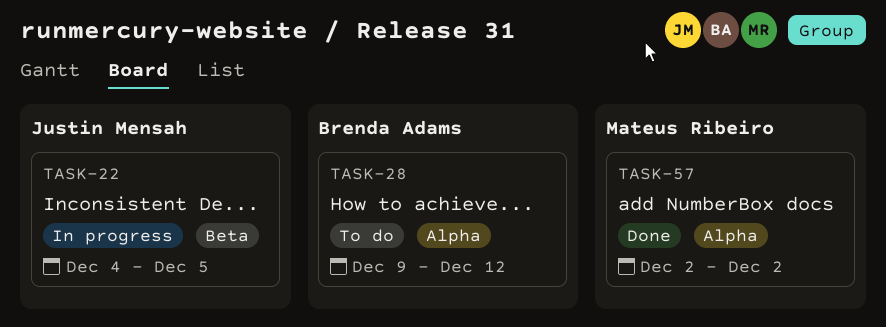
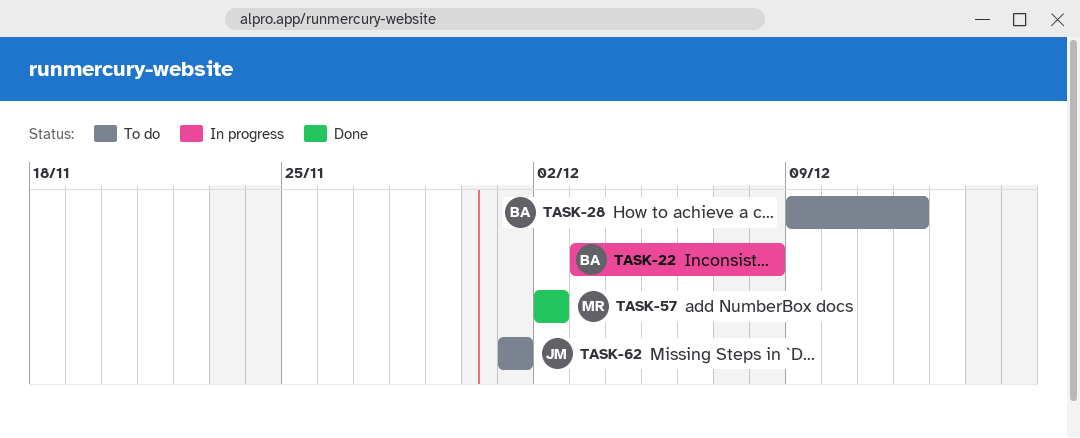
TASK-22, owner: Justin Mensah -> Brenda Adams
TASK-22, start: Dec 4 -> Dec 3
TASK-22, due: Dec 5 -> Dec 8
TASK-62: none -> present

